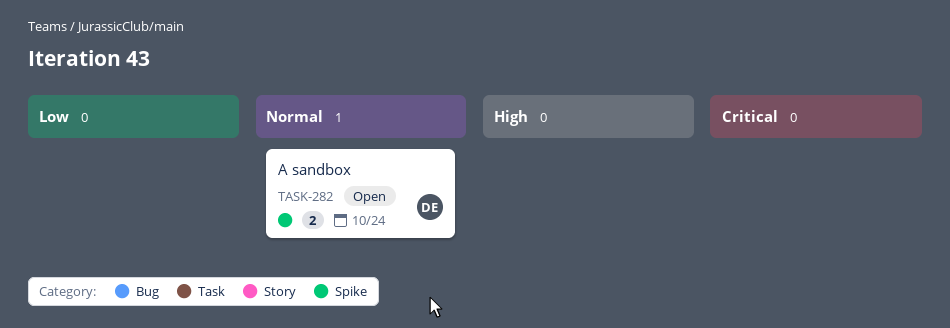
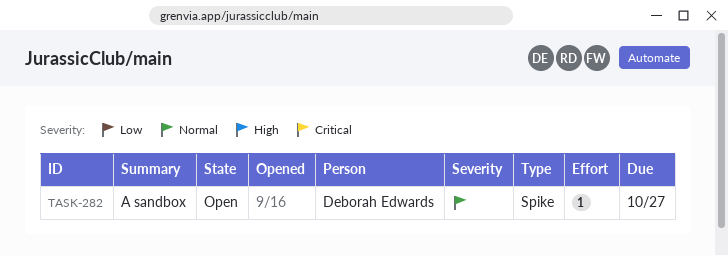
TASK-282, estimate: 2 -> 1
TASK-282, due: Oct 24 -> Oct 27

